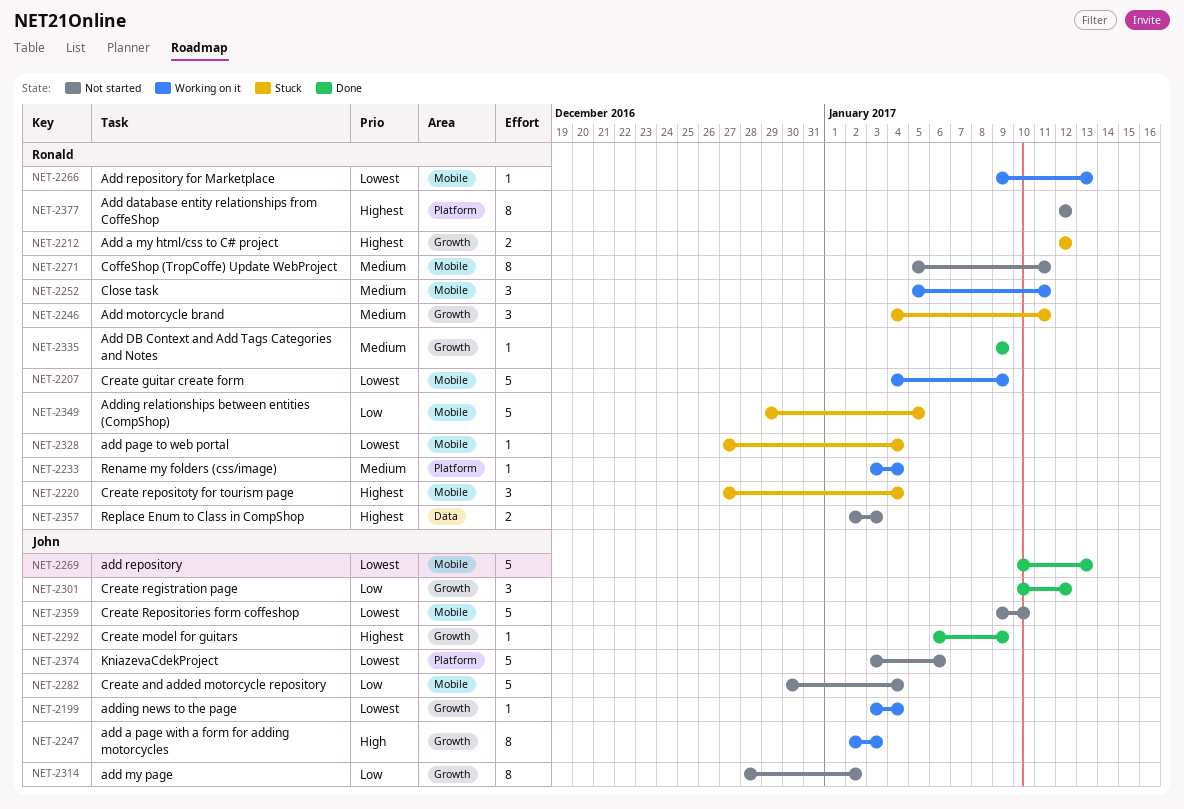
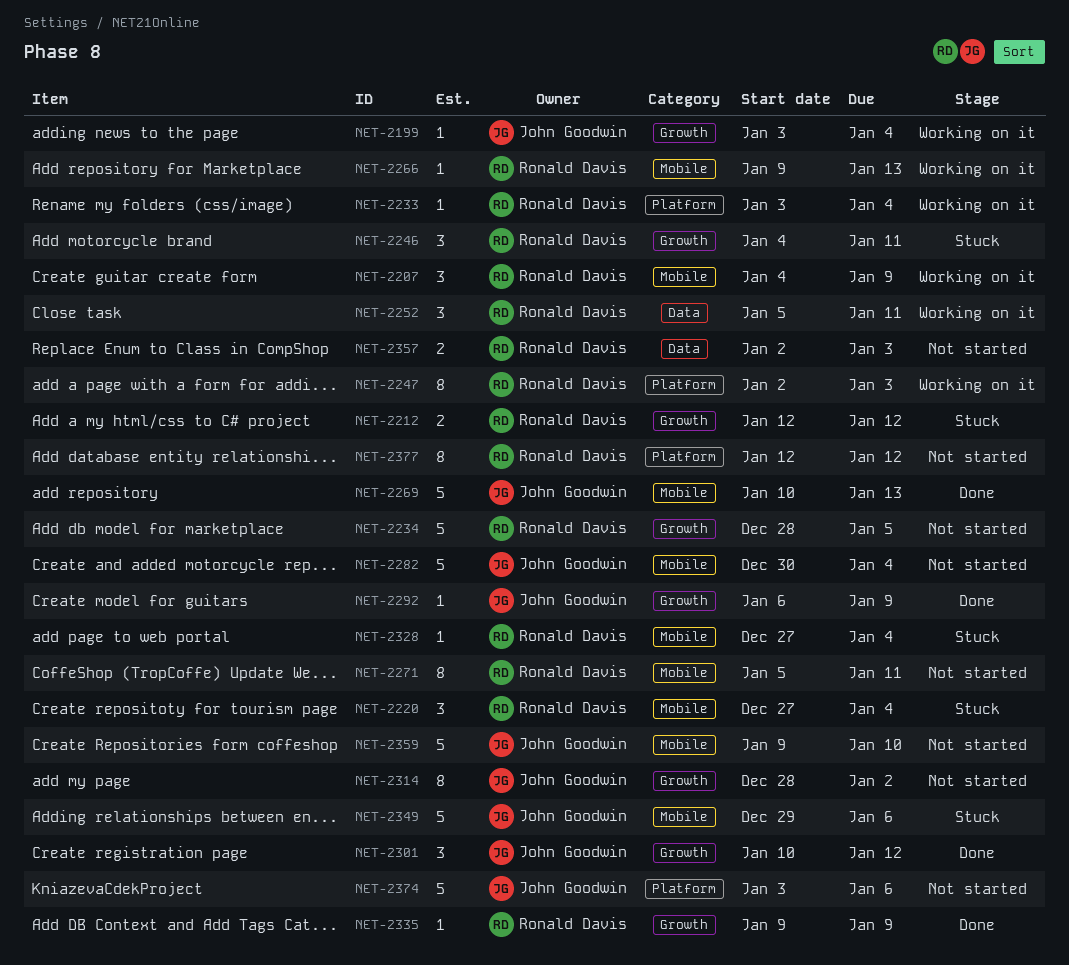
NET-2207, estimate: 5 -> 3
NET-2234: none -> present
NET-2247, owner: John Goodwin -> Ronald Davis
NET-2247, label: Growth -> Platform
NET-2252, label: Mobile -> Data
NET-2349, owner: Ronald Davis -> John Goodwin
NET-2349, due: Jan 5 -> Jan 6

